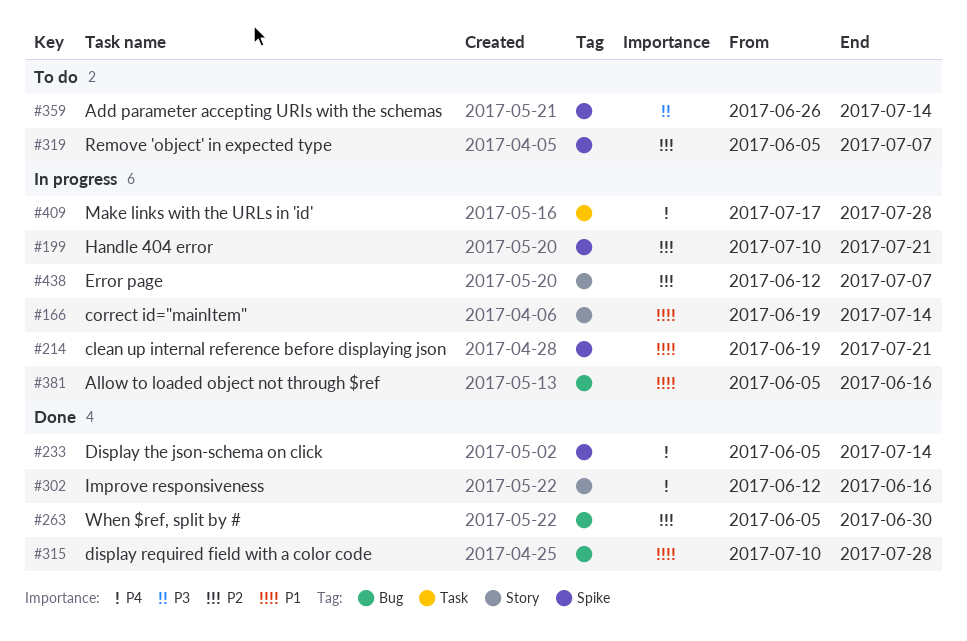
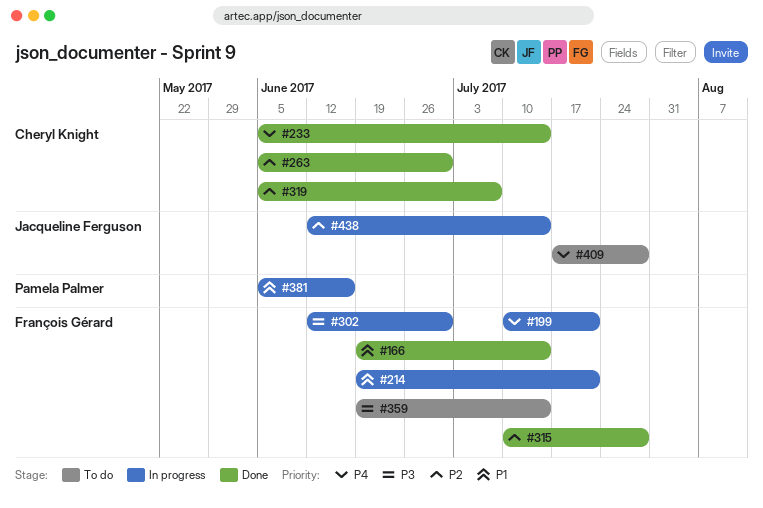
#166, status: In progress -> Done
#199, priority: P2 -> P4
#302, status: Done -> In progress
#302, priority: P4 -> P3
#302, due: Jun 16 -> Jun 30
#315, priority: P1 -> P2
#319, status: To do -> Done
#359, start: Jun 26 -> Jun 19
#409, status: In progress -> To do
#438, due: Jul 7 -> Jul 14

